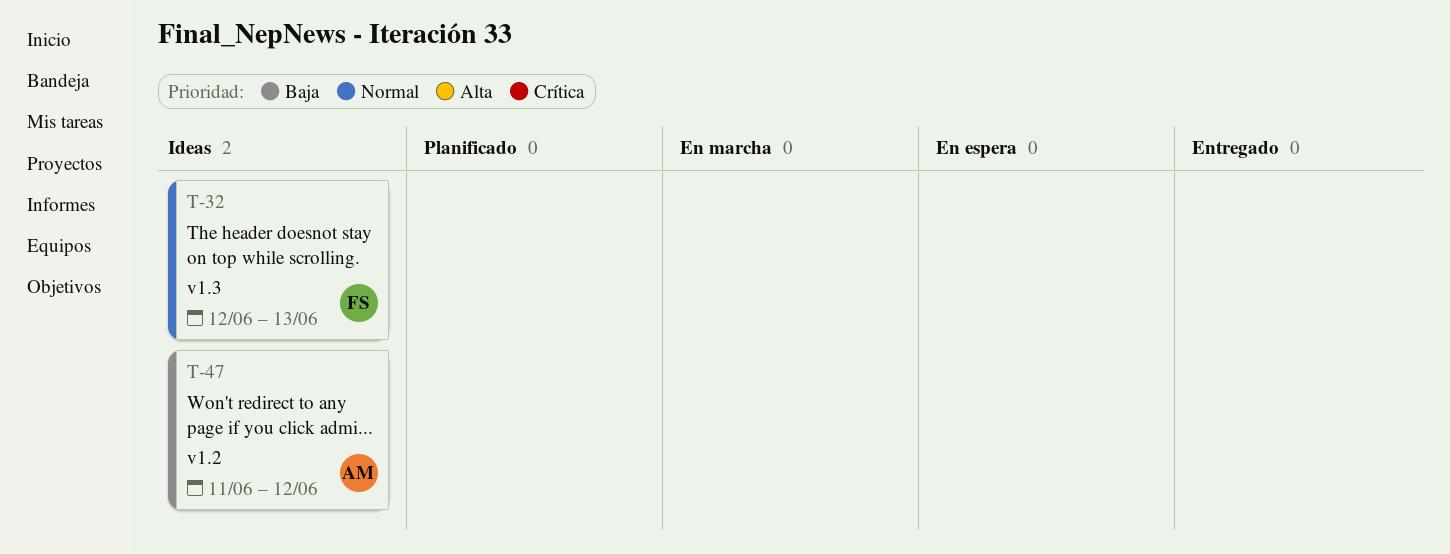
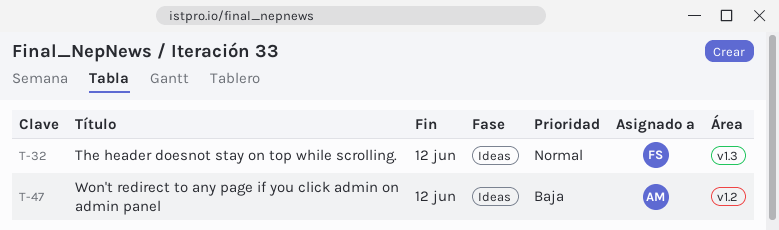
T-32, due: Jun 13 -> Jun 12

